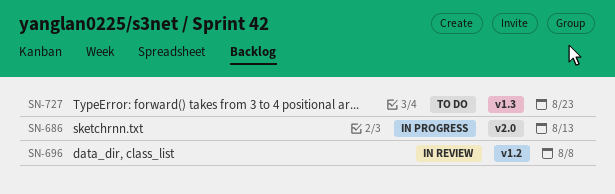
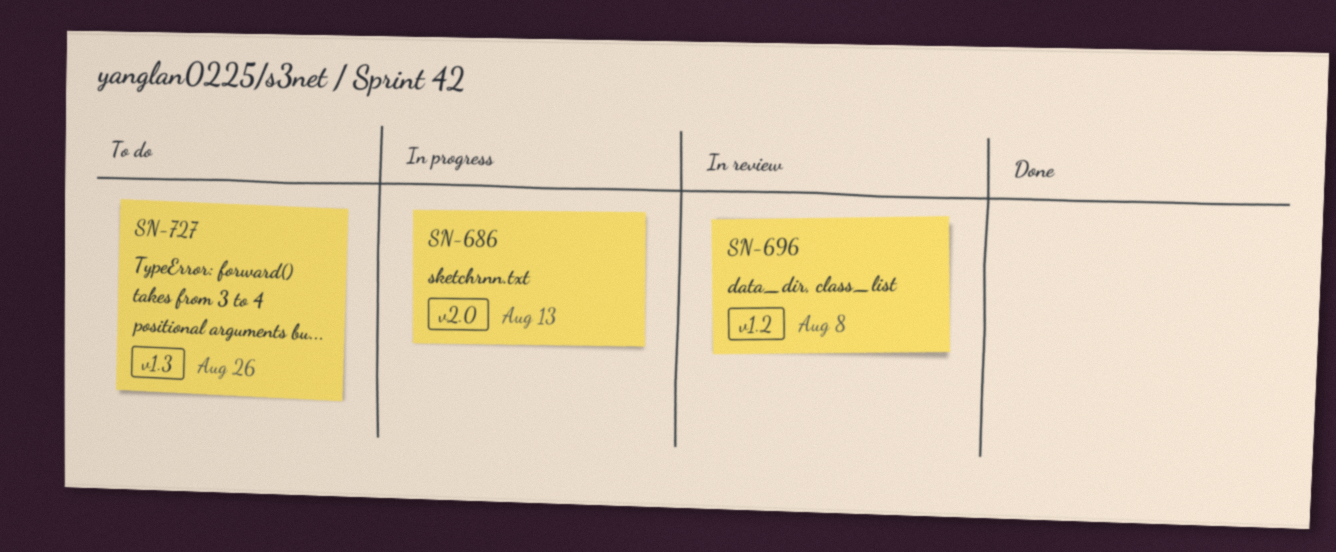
SN-727, due: Aug 23 -> Aug 26

